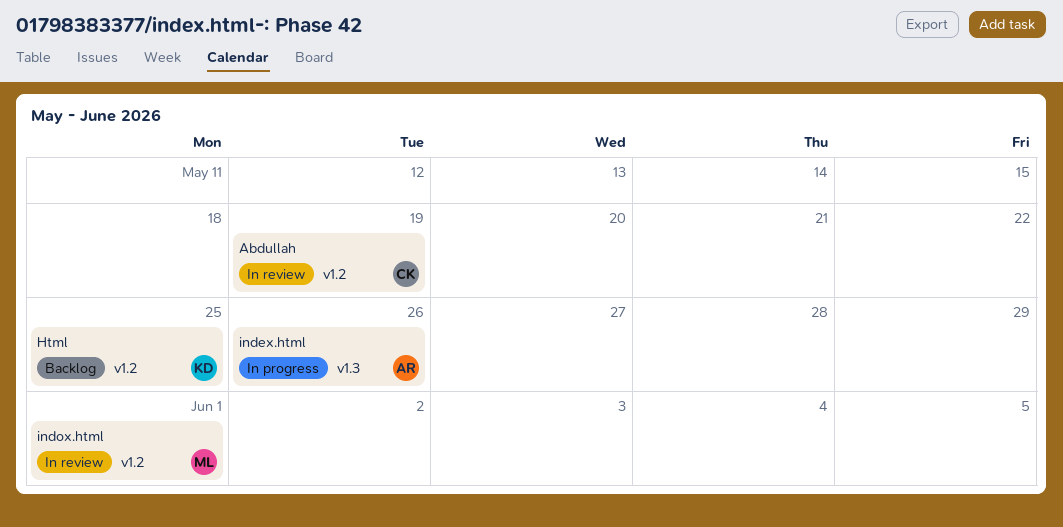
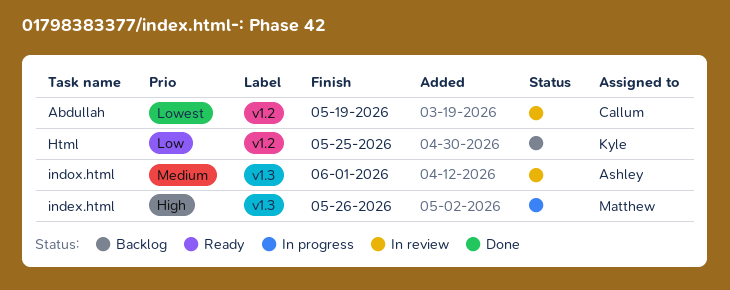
index.html, owner: Ashley -> Matthew
indox.html, owner: Matthew -> Ashley
indox.html, label: v1.2 -> v1.3

